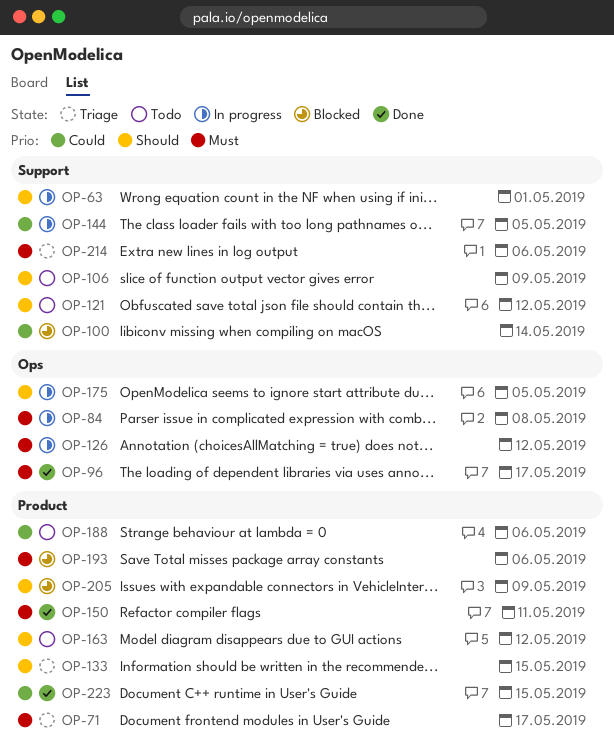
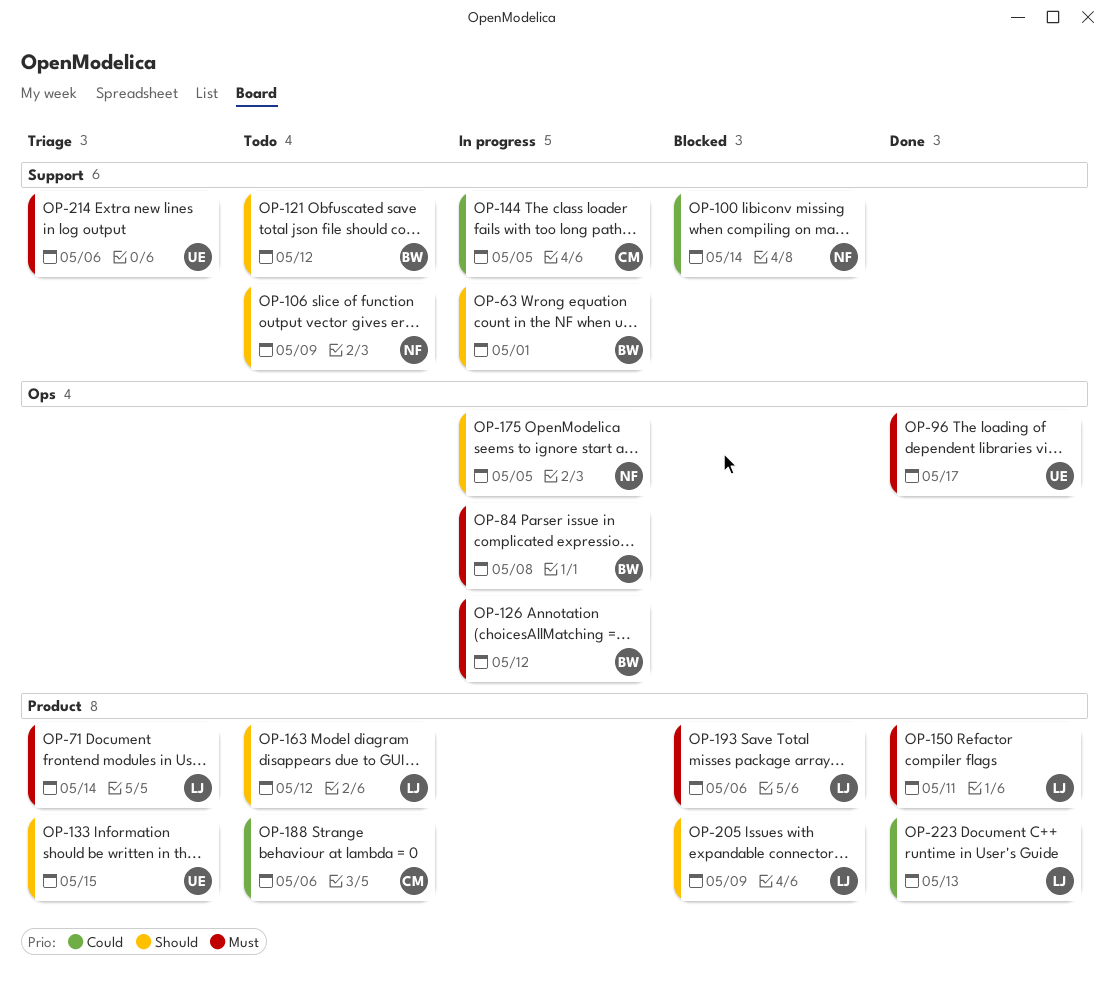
OP-71, due: May 17 -> May 14
OP-223, due: May 15 -> May 13

